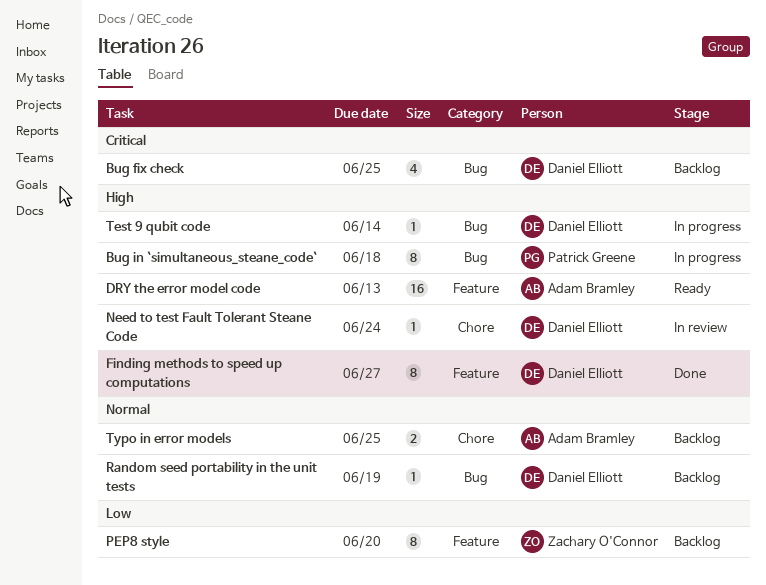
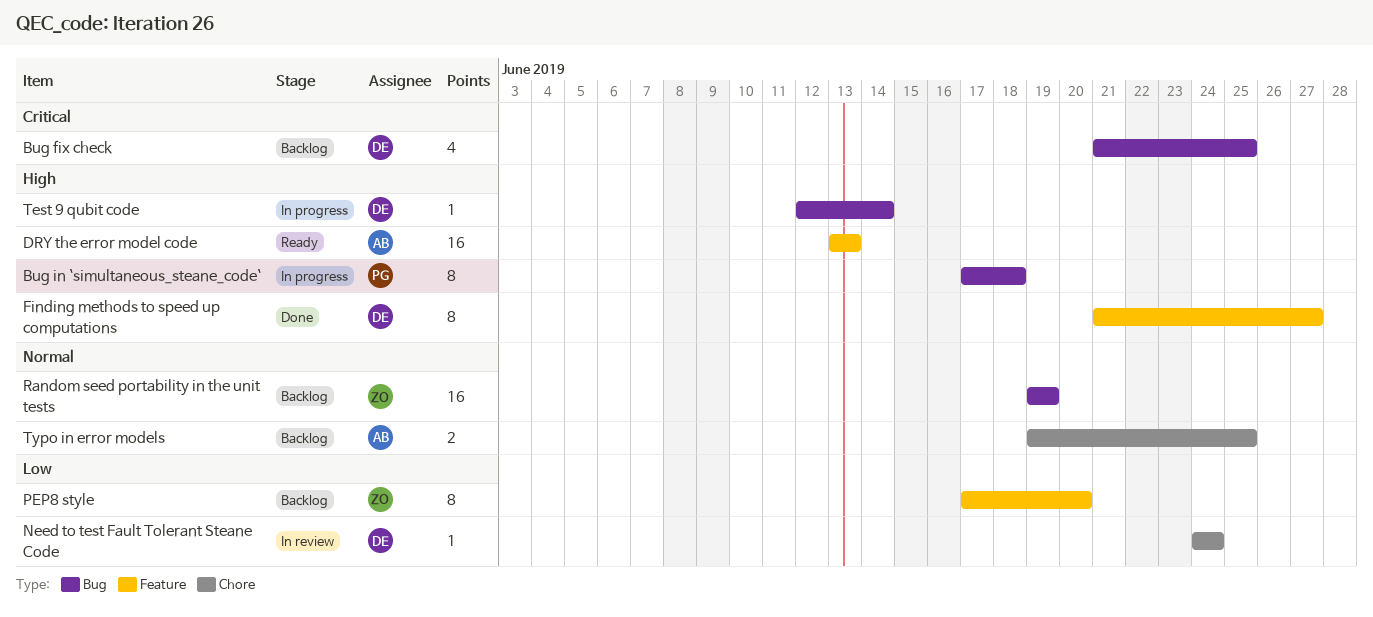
Need to test Fault Tolerant Steane Code, priority: High -> Low
Random seed portability in the unit tests, owner: Daniel Elliott -> Zachary O'Connor
Random seed portability in the unit tests, estimate: 1 -> 16

